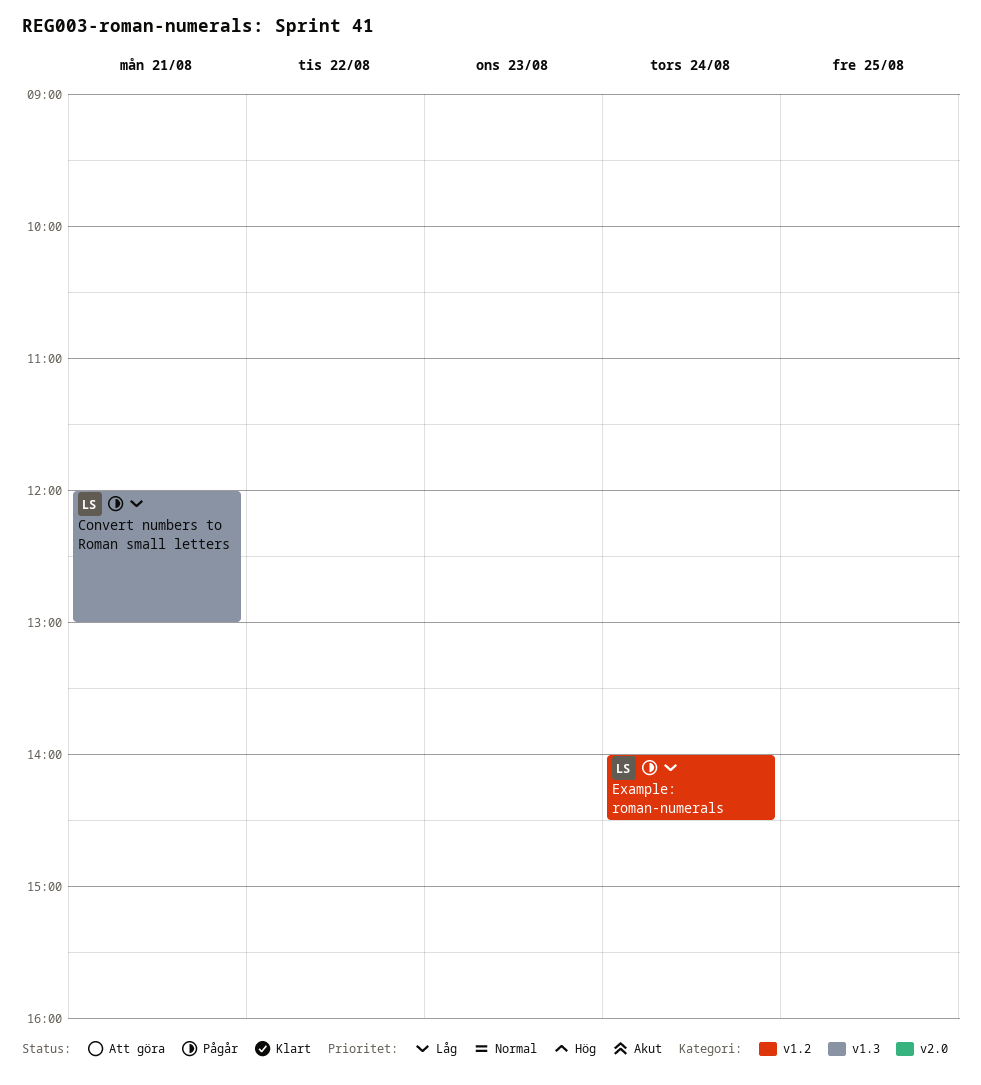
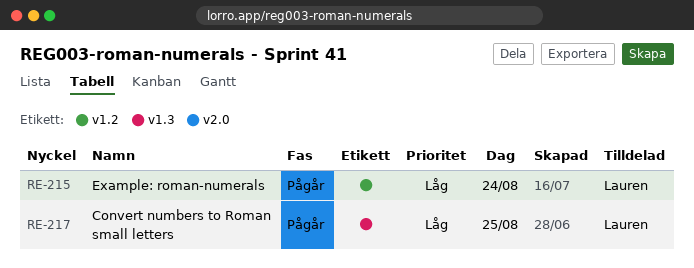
Convert numbers to Roman small letters, day: Aug 21 -> Aug 25

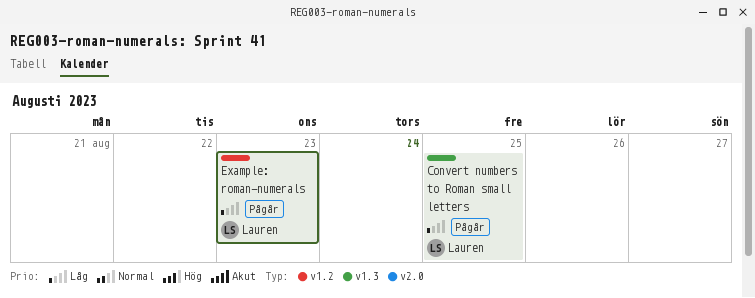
Example: roman-numerals, day: Aug 24 -> Aug 23

